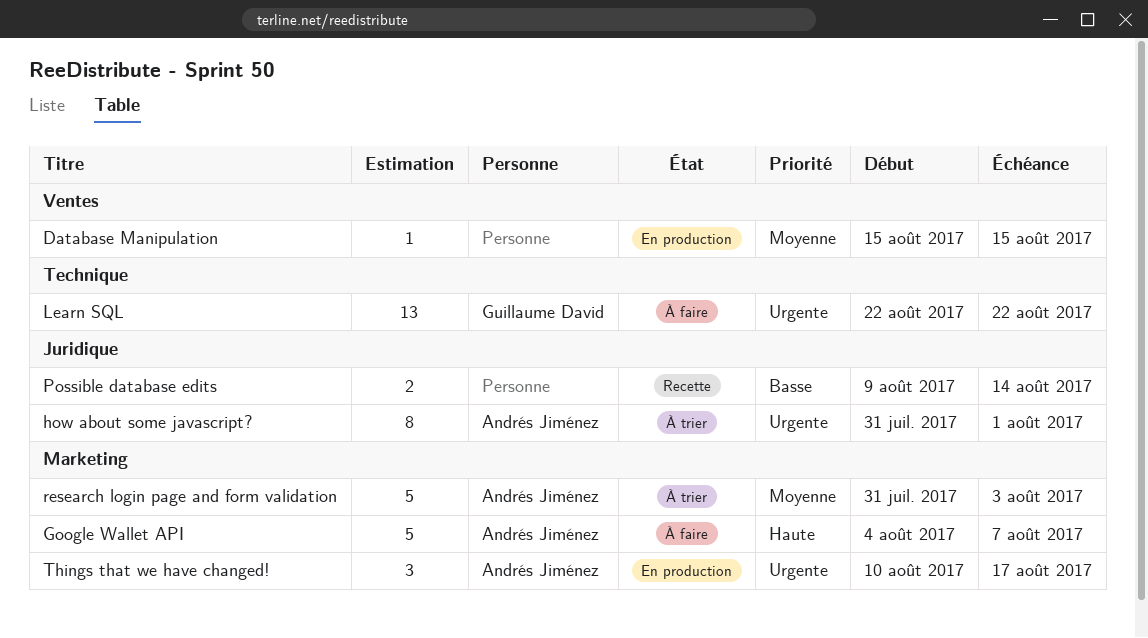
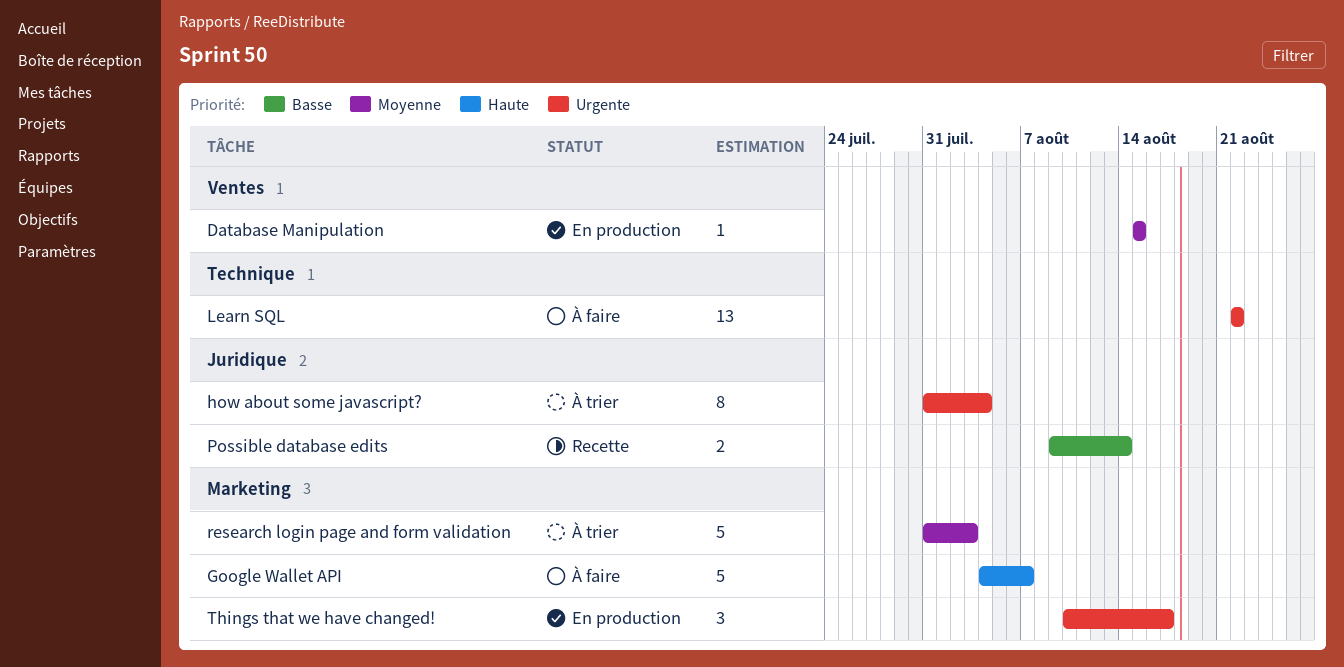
how about some javascript?, due: Aug 1 -> Aug 4

